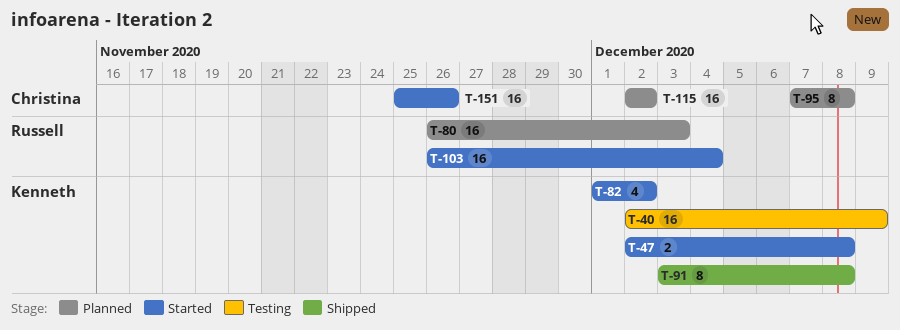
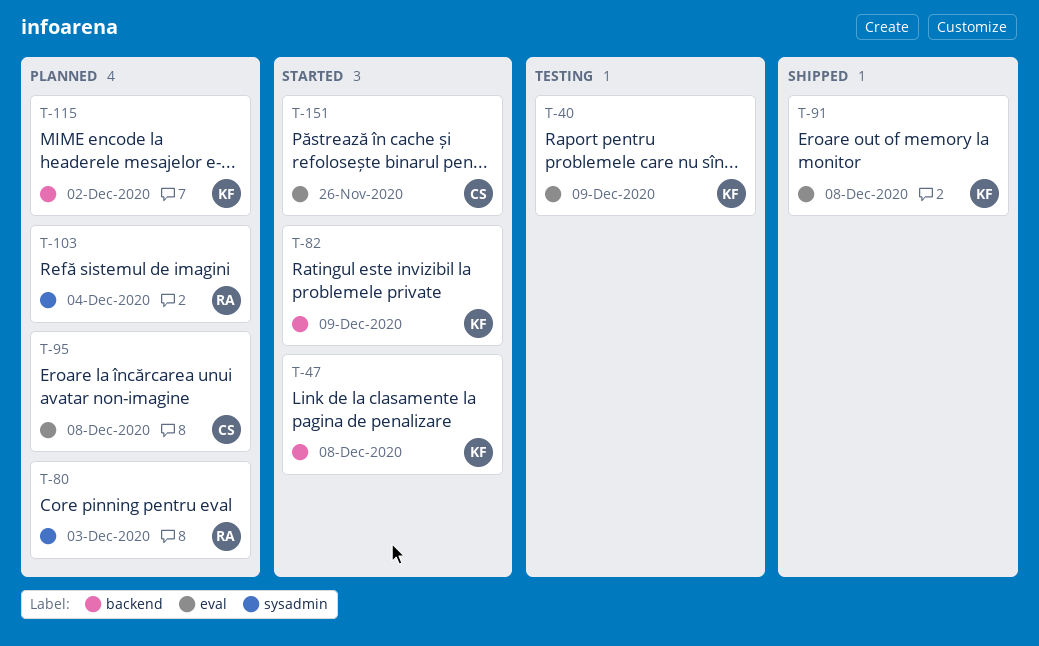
T-82, due: Dec 2 -> Dec 9
T-103, status: Started -> Planned
T-115, owner: Christina -> Kenneth

